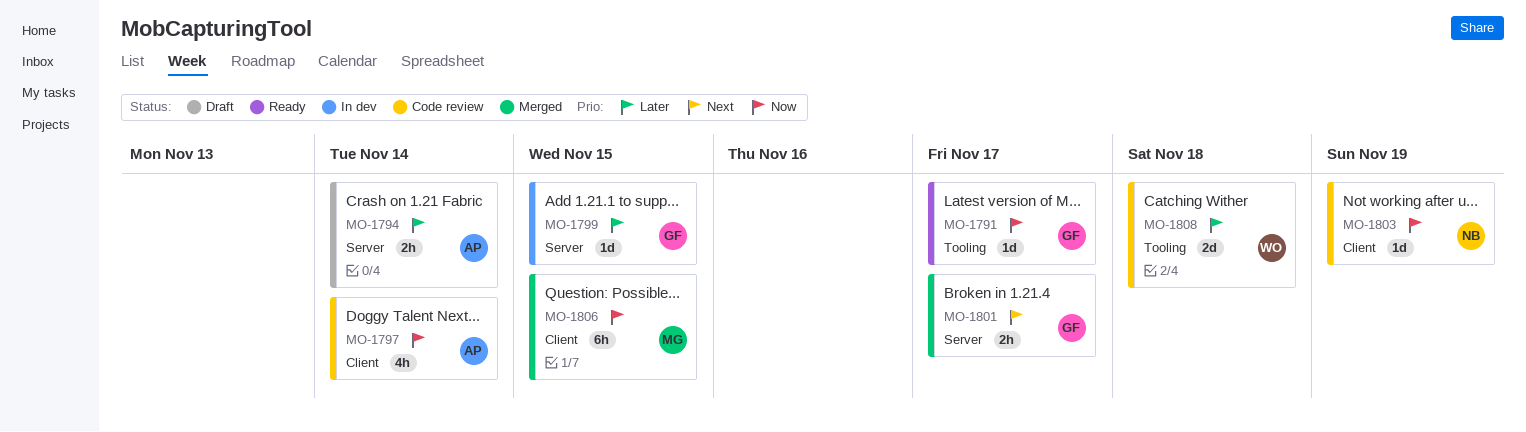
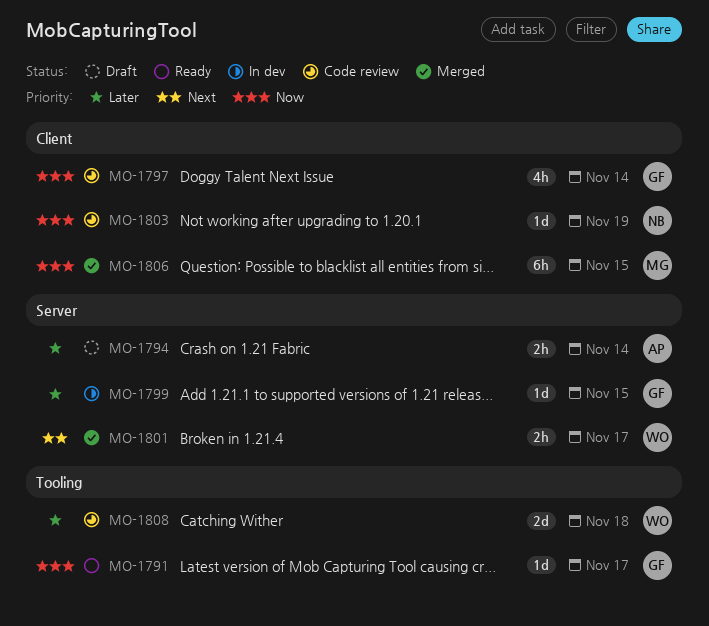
MO-1797, owner: AP -> GF
MO-1801, owner: GF -> WO

